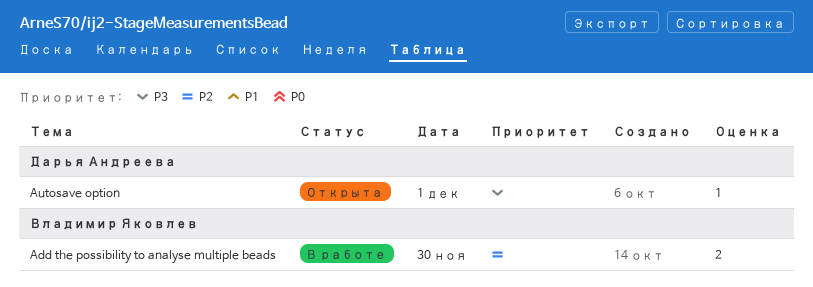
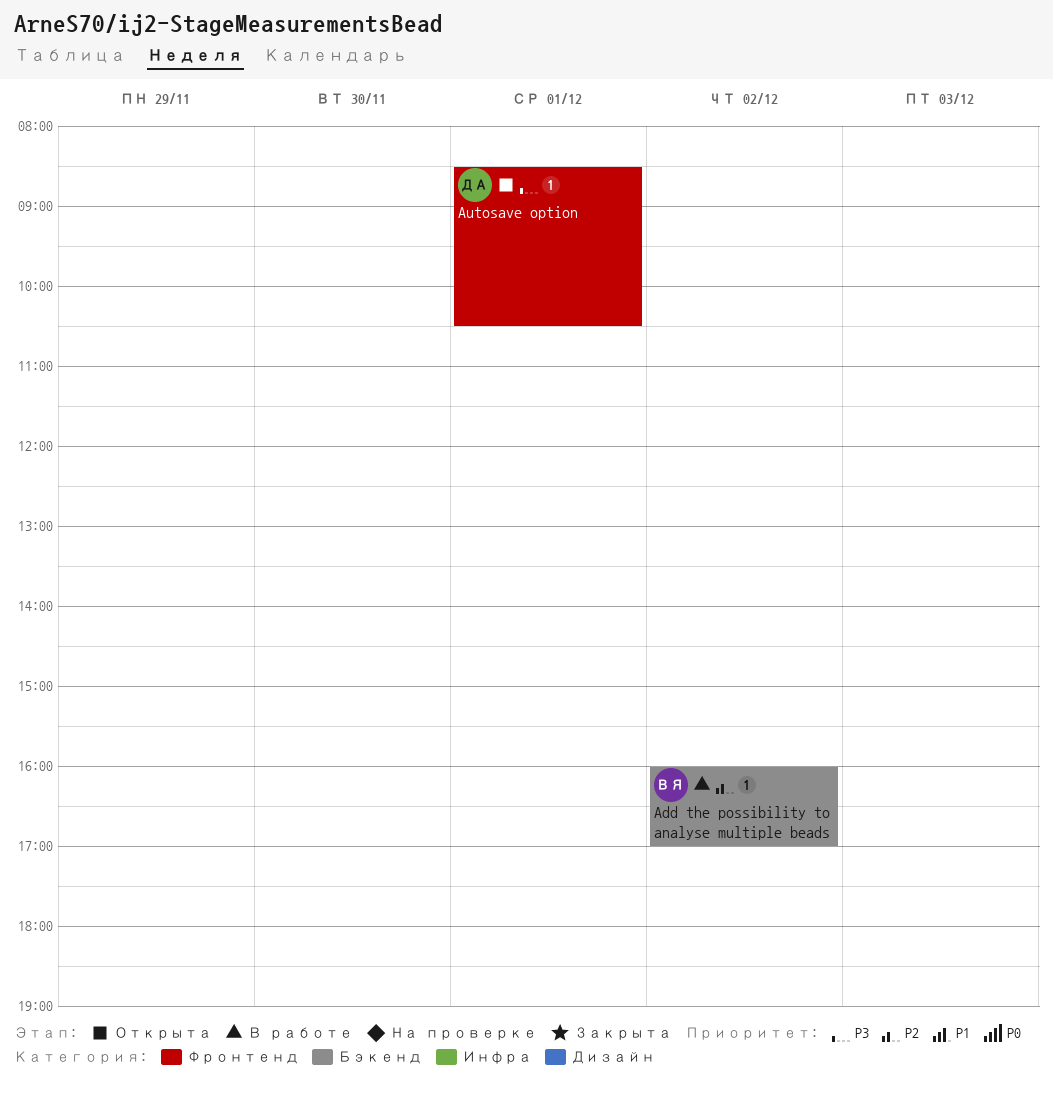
Add the possibility to analyse multiple beads, estimate: 2 -> 1
Add the possibility to analyse multiple beads, day: Nov 30 -> Dec 2

